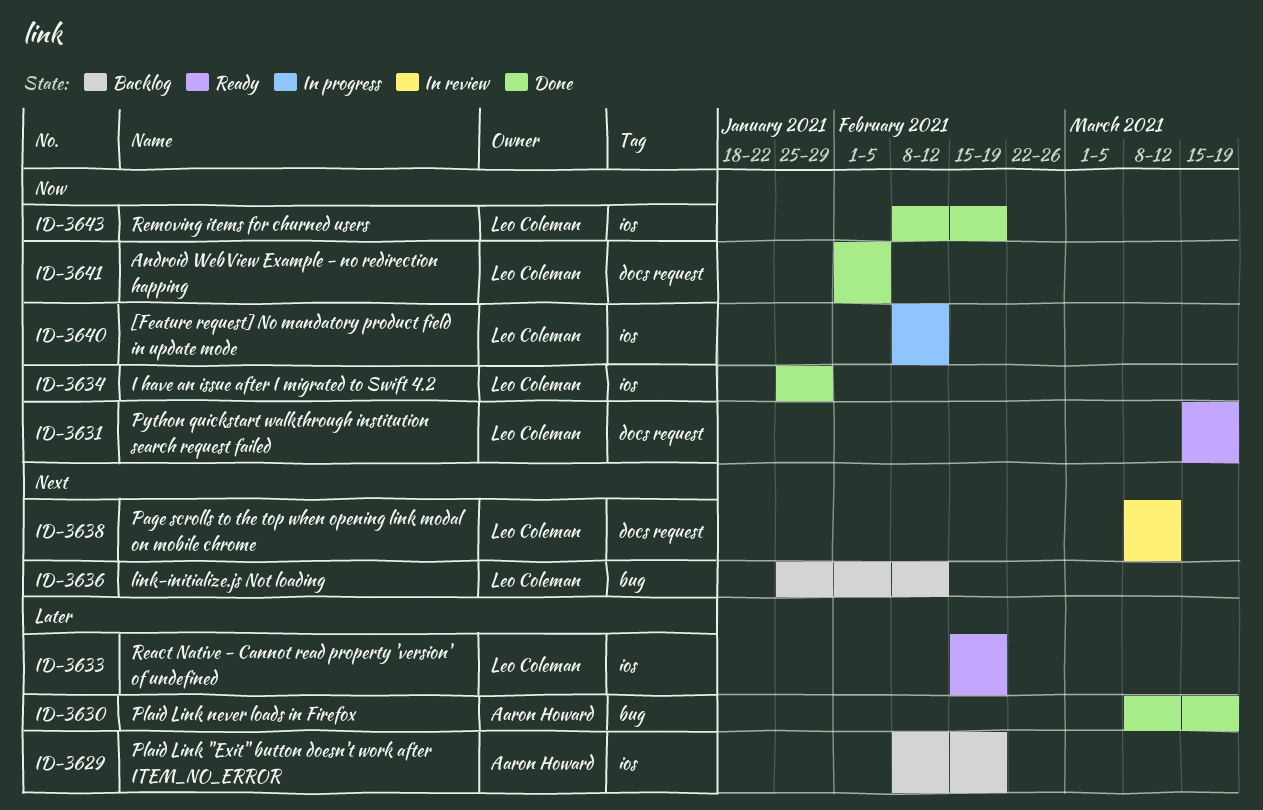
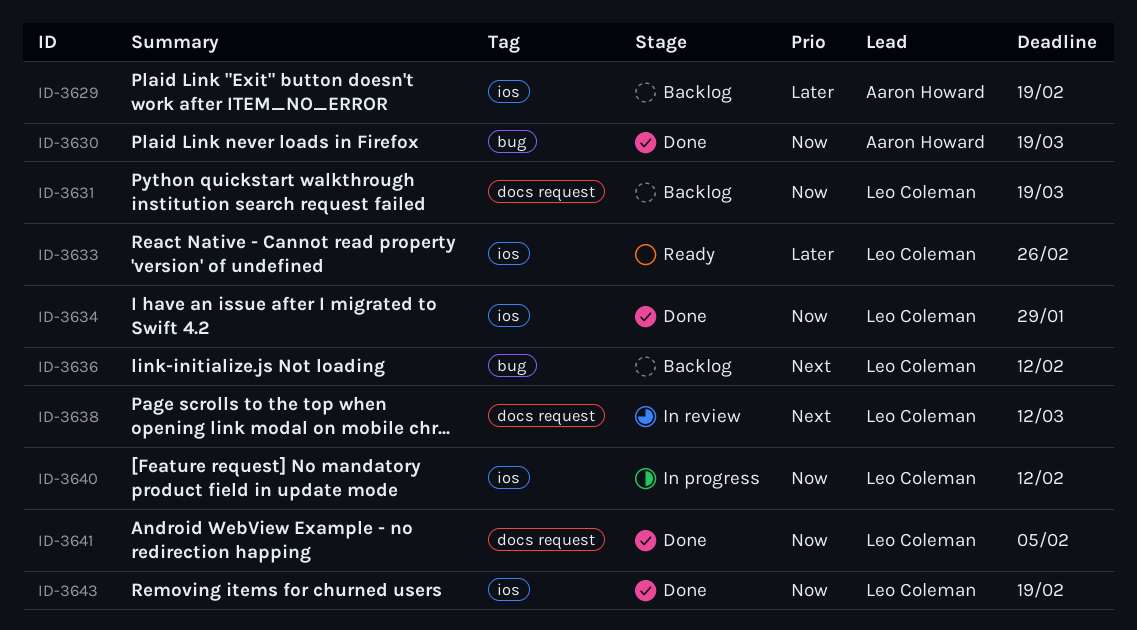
ID-3630, priority: Later -> Now
ID-3631, status: Ready -> Backlog
ID-3633, due: Feb 19 -> Feb 26

